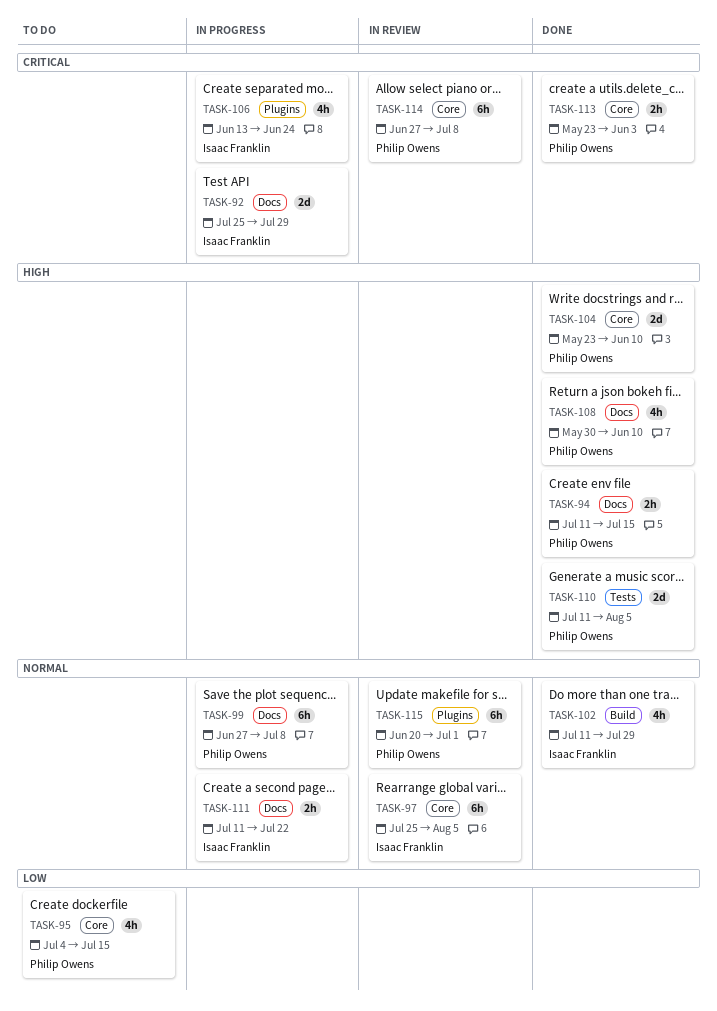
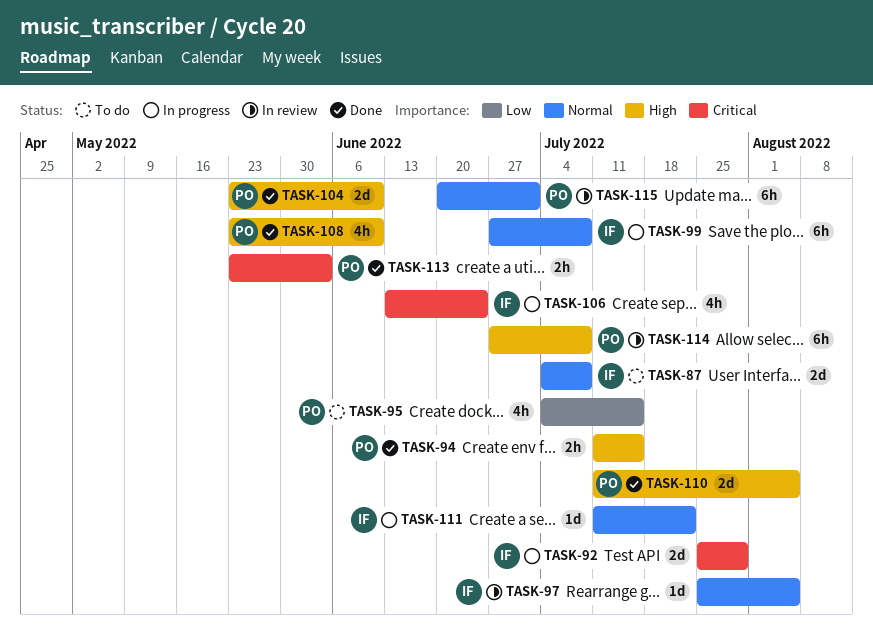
TASK-87: none -> present
TASK-97, estimate: 6h -> 1d
TASK-99, owner: Philip Owens -> Isaac Franklin
TASK-102: present -> none
TASK-108, start: May 30 -> May 23
TASK-111, estimate: 2h -> 1d
TASK-114, priority: Critical -> High

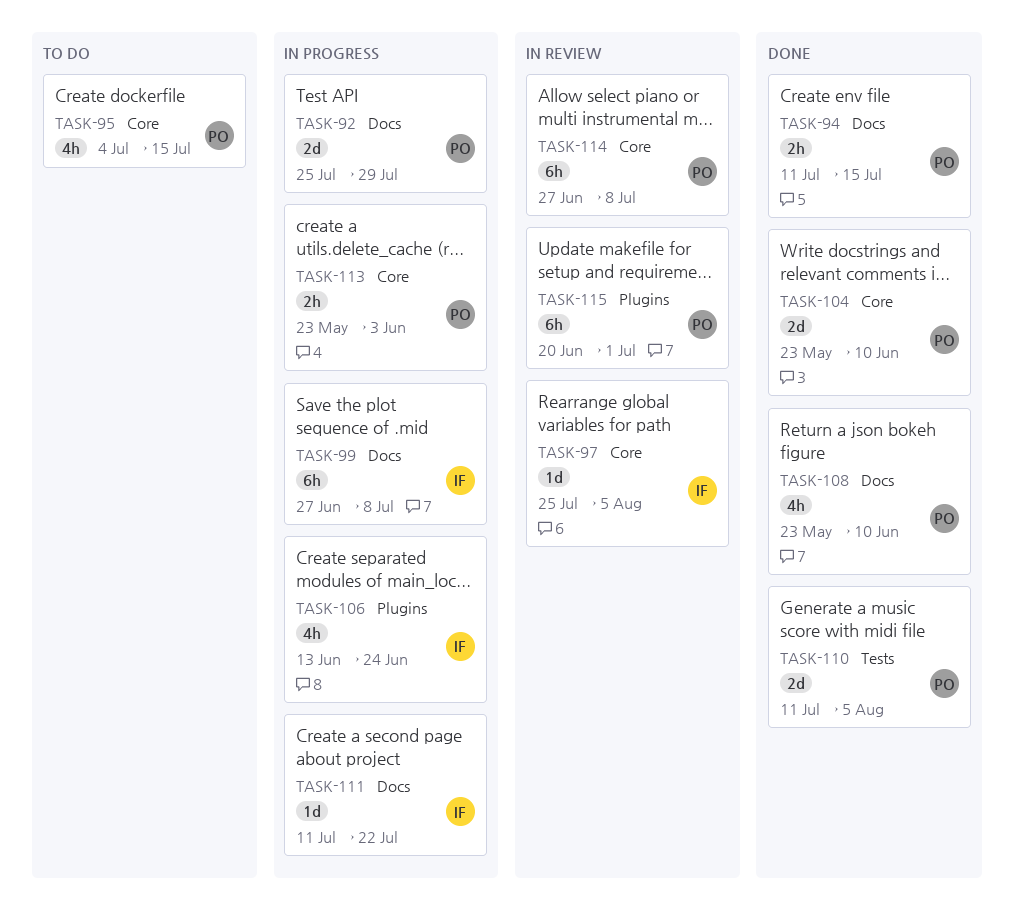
TASK-87: present -> none
TASK-92, owner: IF -> PO
TASK-113, status: Done -> In progress

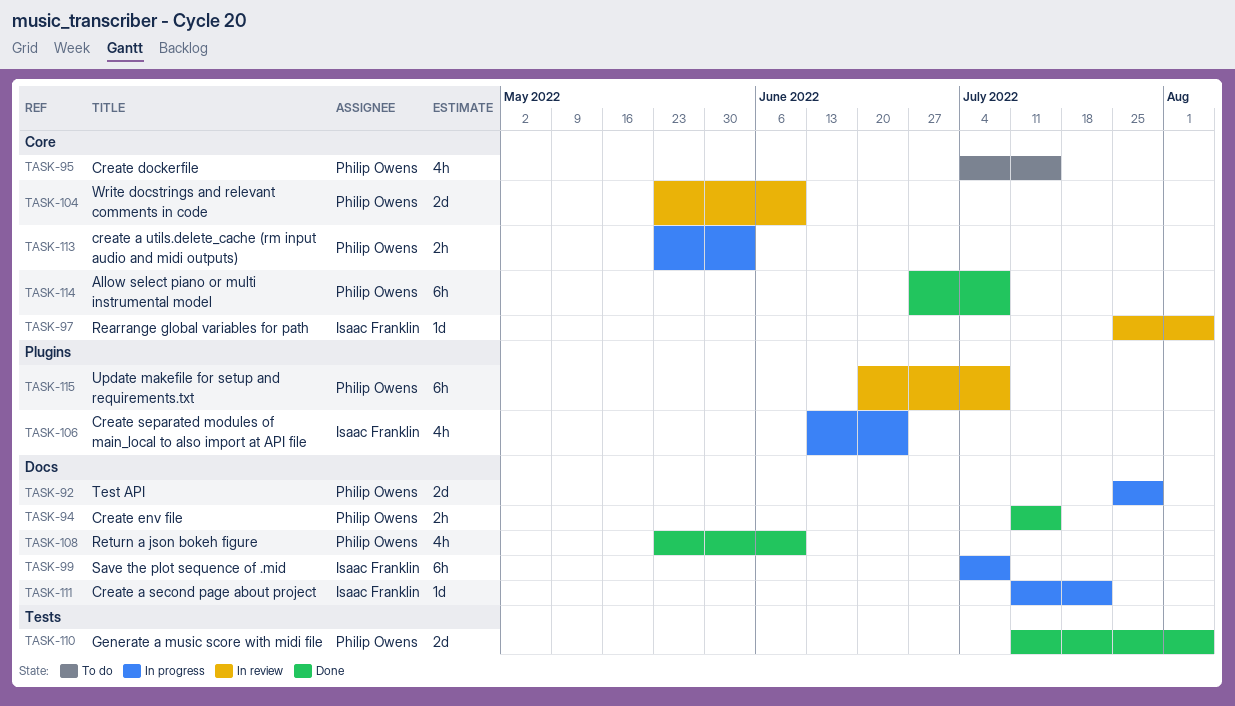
TASK-99, start: Jun 27 -> Jul 4
TASK-104, status: Done -> In review
TASK-114, status: In review -> Done
TASK-115, due: Jul 1 -> Jul 8

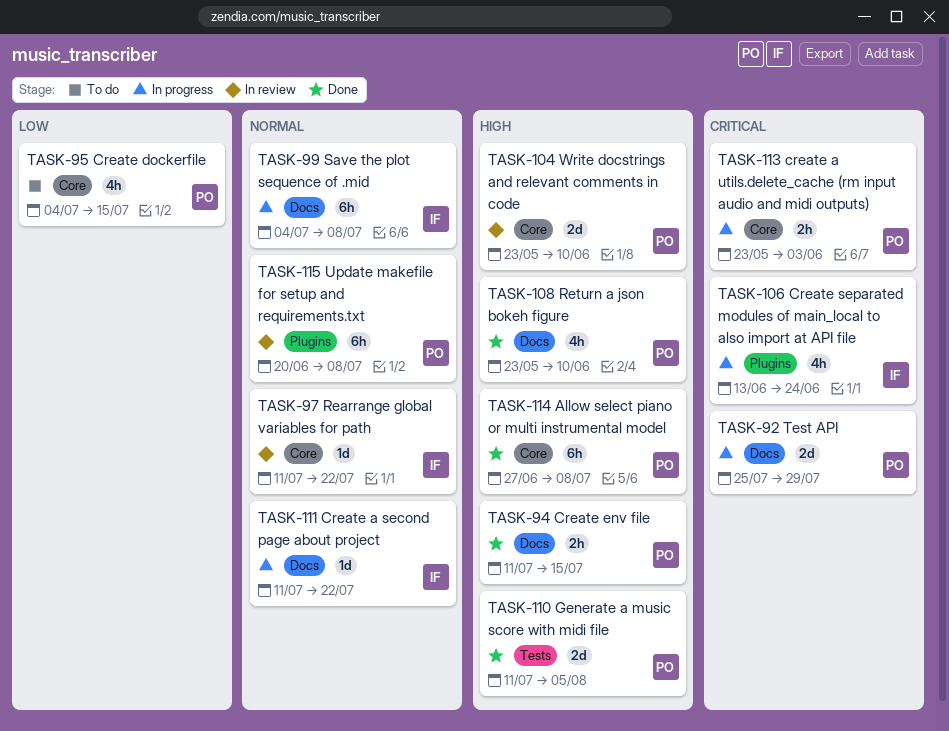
TASK-97, start: Jul 25 -> Jul 11
TASK-97, due: Aug 5 -> Jul 22

